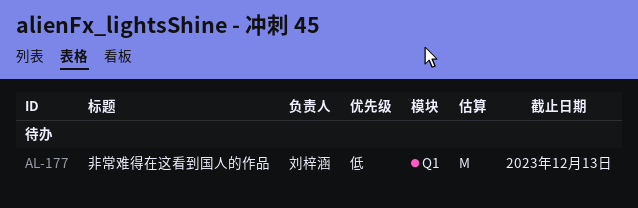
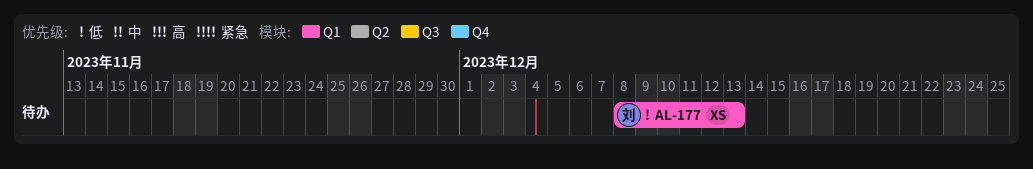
AL-177, estimate: M -> XS

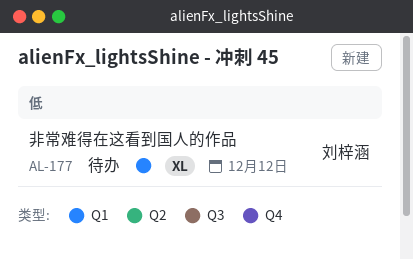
AL-177, estimate: XS -> XL
AL-177, due: Dec 13 -> Dec 12

